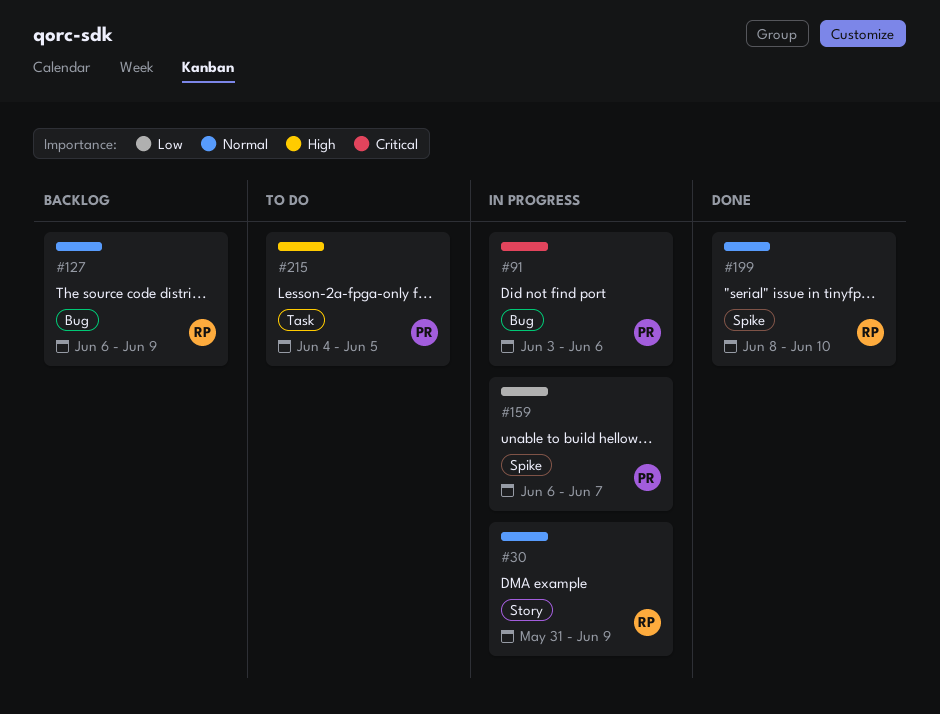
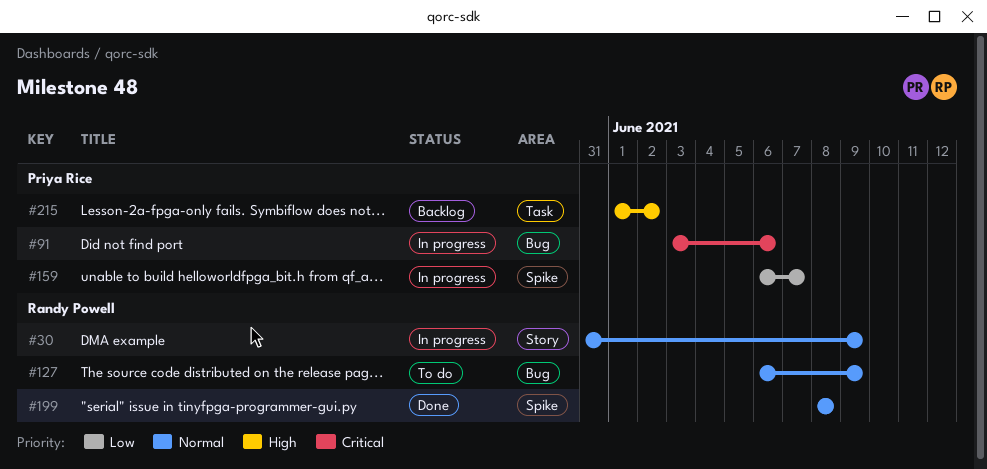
#127, status: Backlog -> To do
#199, due: Jun 10 -> Jun 8
#215, status: To do -> Backlog
#215, start: Jun 4 -> Jun 1
#215, due: Jun 5 -> Jun 2

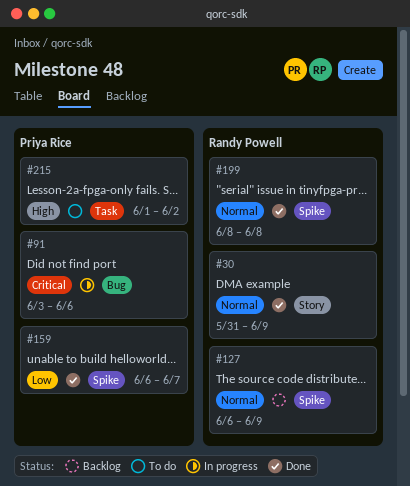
#30, status: In progress -> Done
#127, status: To do -> Backlog
#127, label: Bug -> Spike
#159, status: In progress -> Done
#215, status: Backlog -> To do

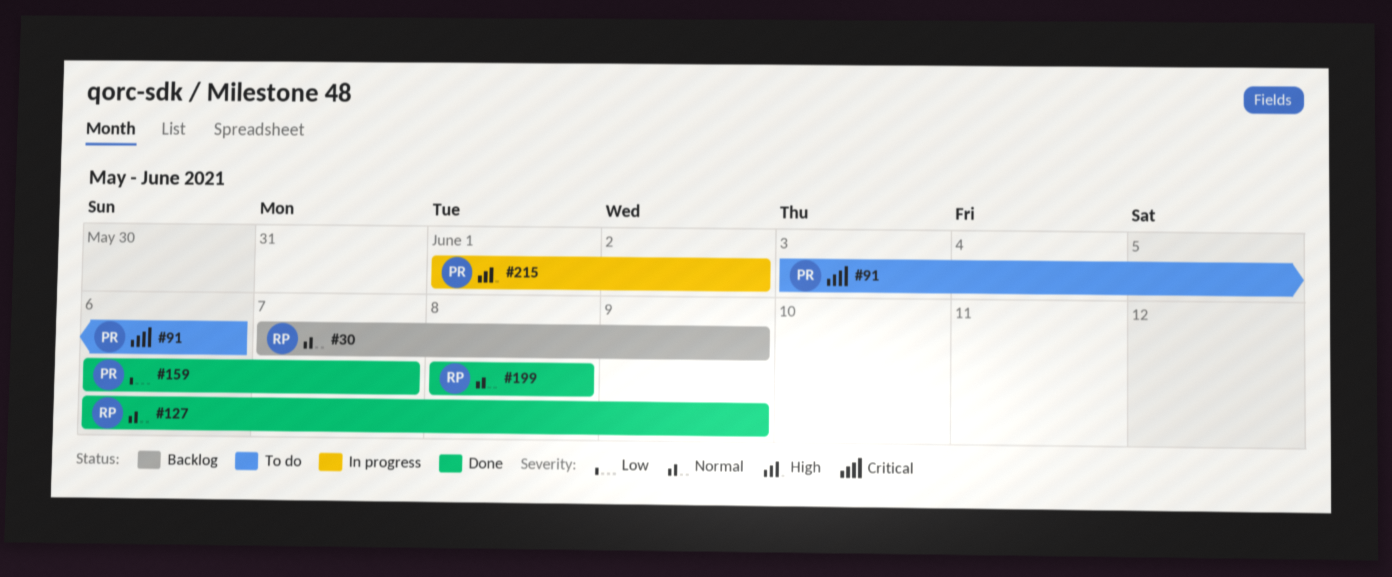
#30, status: Done -> Backlog
#30, start: May 31 -> Jun 7
#91, status: In progress -> To do
#127, status: Backlog -> Done
#215, status: To do -> In progress

